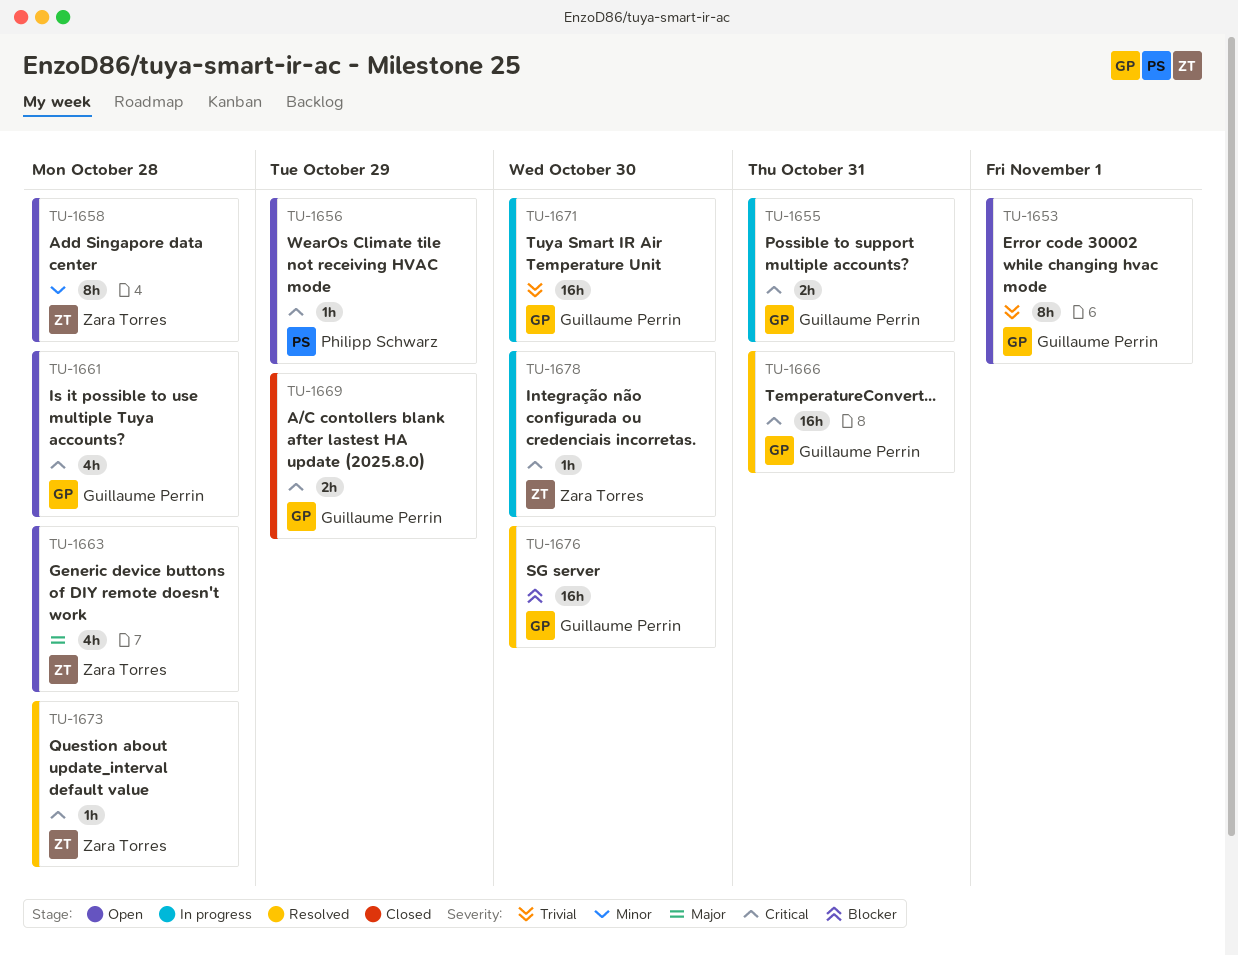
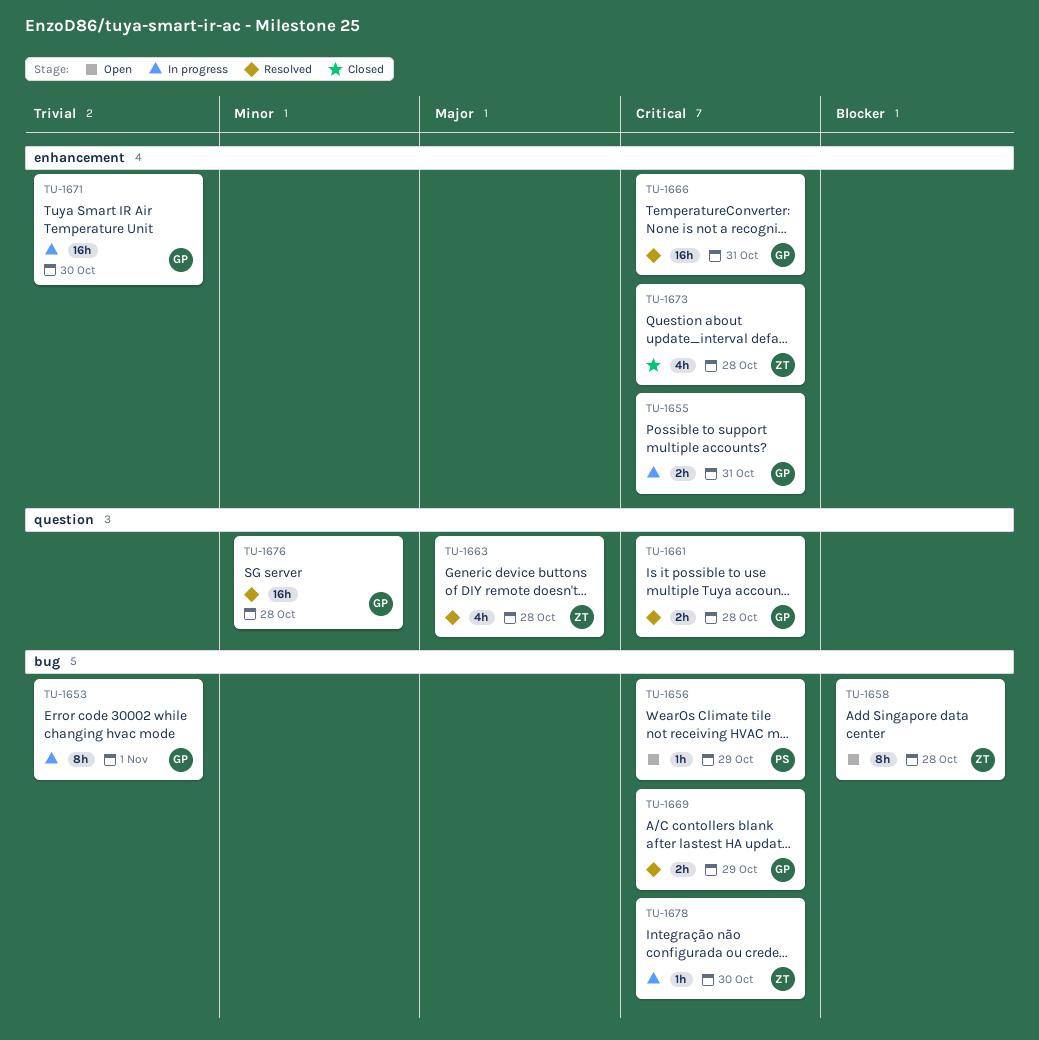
TU-1653, status: Open -> In progress
TU-1658, priority: Minor -> Blocker
TU-1661, status: Open -> Resolved
TU-1661, estimate: 4h -> 2h
TU-1663, status: Open -> Resolved
TU-1669, status: Closed -> Resolved
TU-1673, status: Resolved -> Closed
TU-1673, estimate: 1h -> 4h
TU-1676, priority: Blocker -> Minor
TU-1676, due: Oct 30 -> Oct 28

